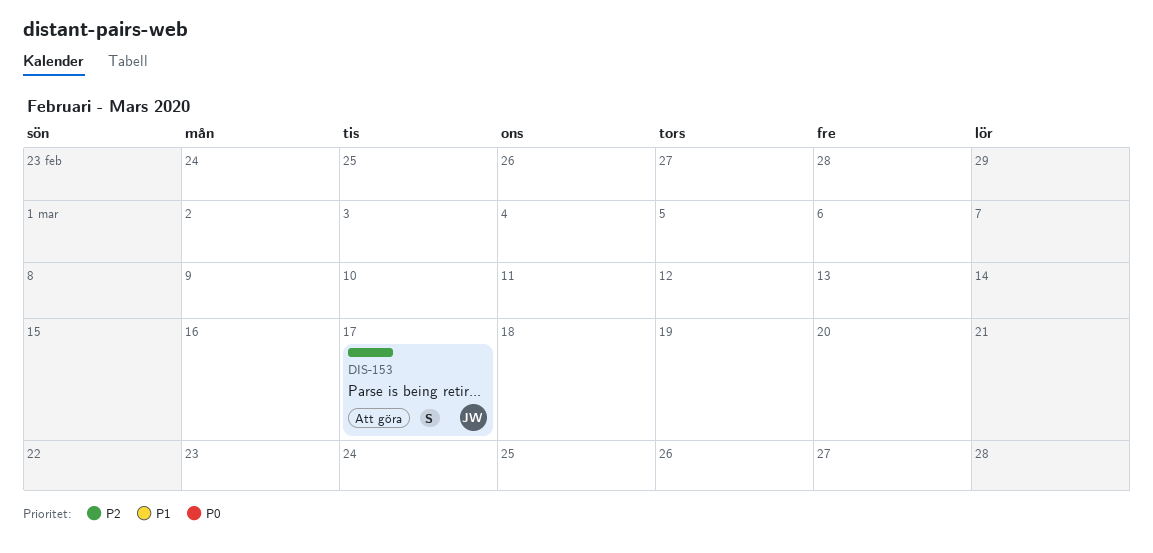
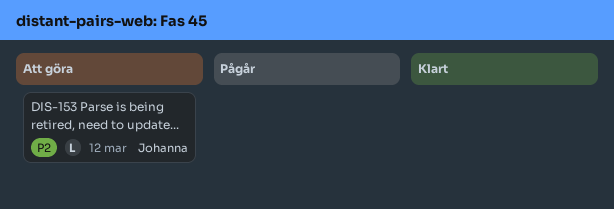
DIS-153, estimate: S -> L
DIS-153, due: Mar 17 -> Mar 12

